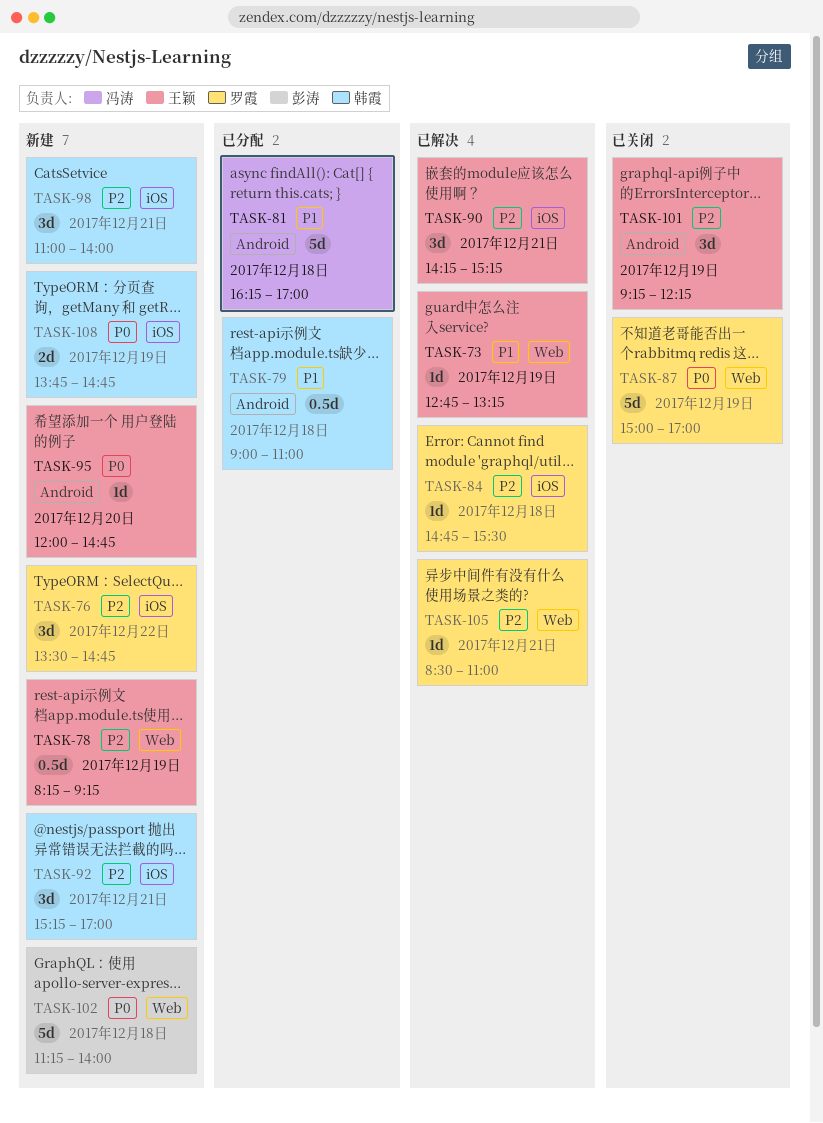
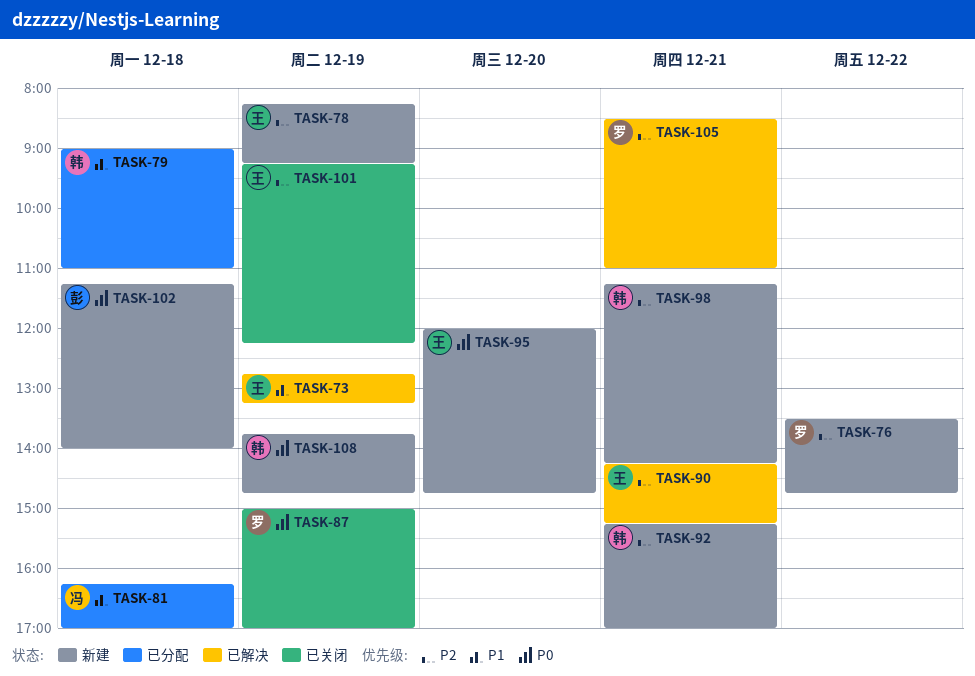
TASK-84: present -> none
TASK-98, begins: 11:00 -> 11:15
TASK-98, ends: 14:00 -> 14:15

